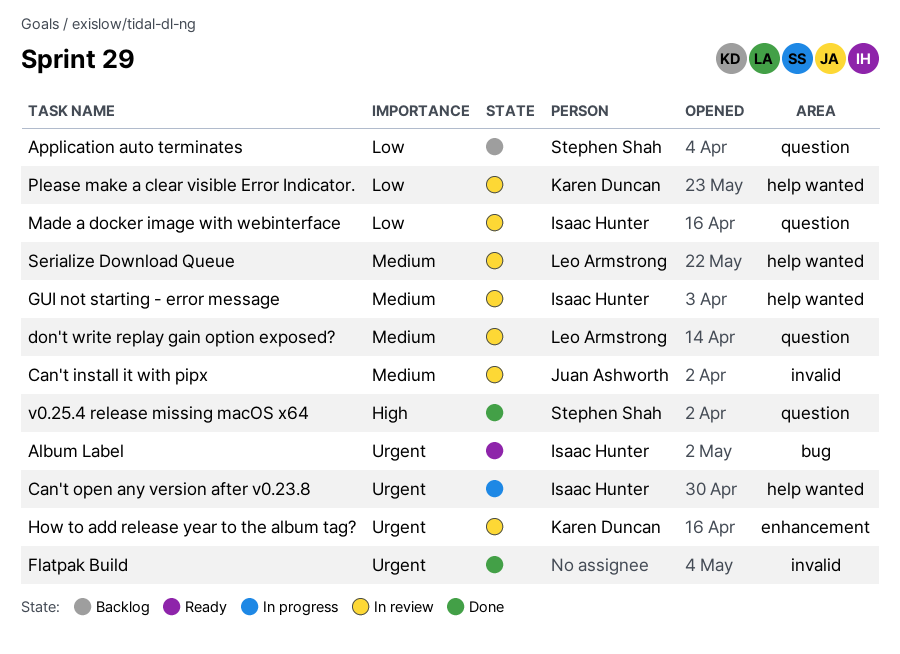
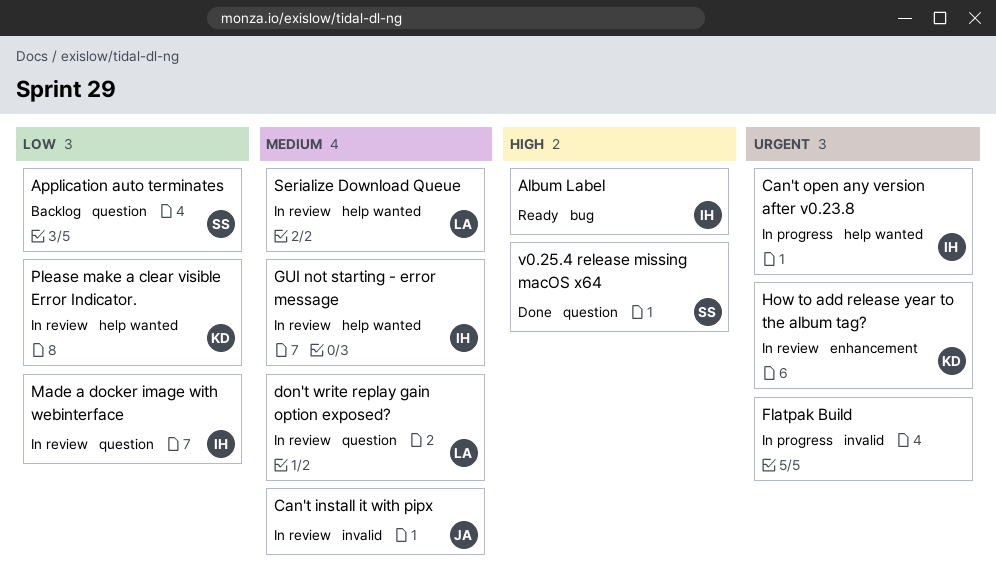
Album Label, priority: Urgent -> High
Flatpak Build, status: Done -> In progress

